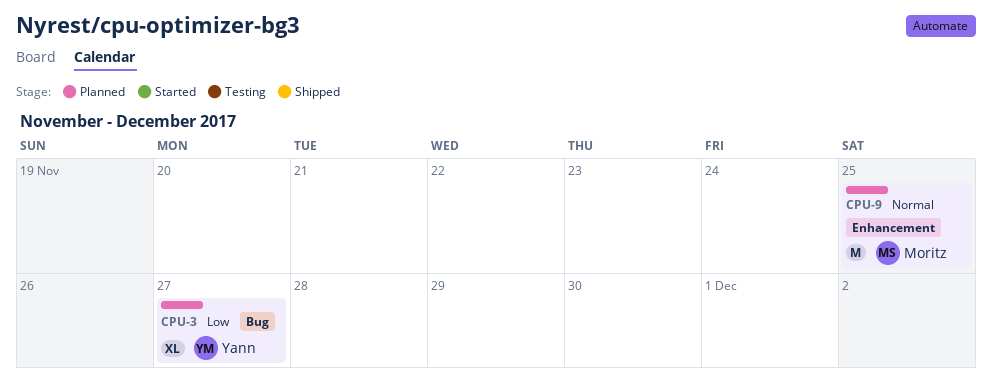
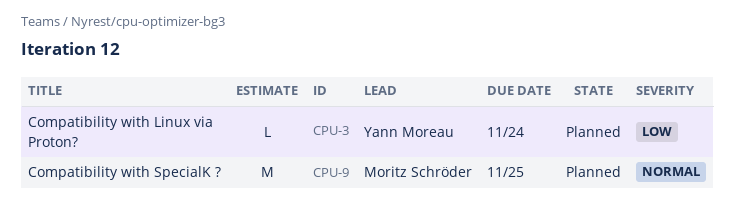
CPU-3, estimate: XL -> L
CPU-3, due: Nov 27 -> Nov 24

